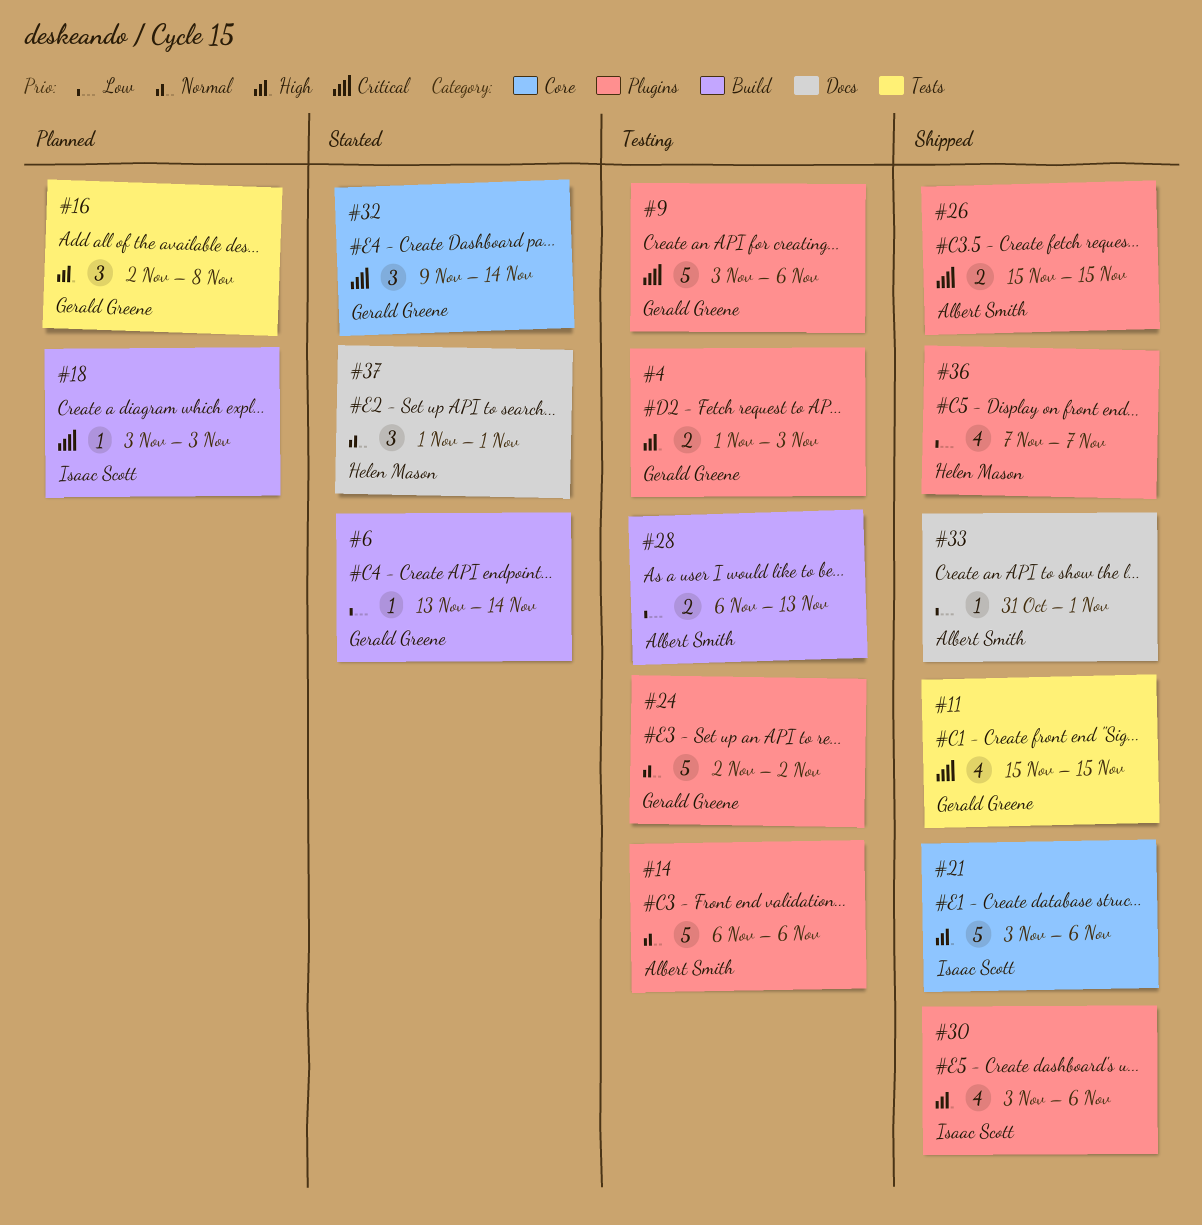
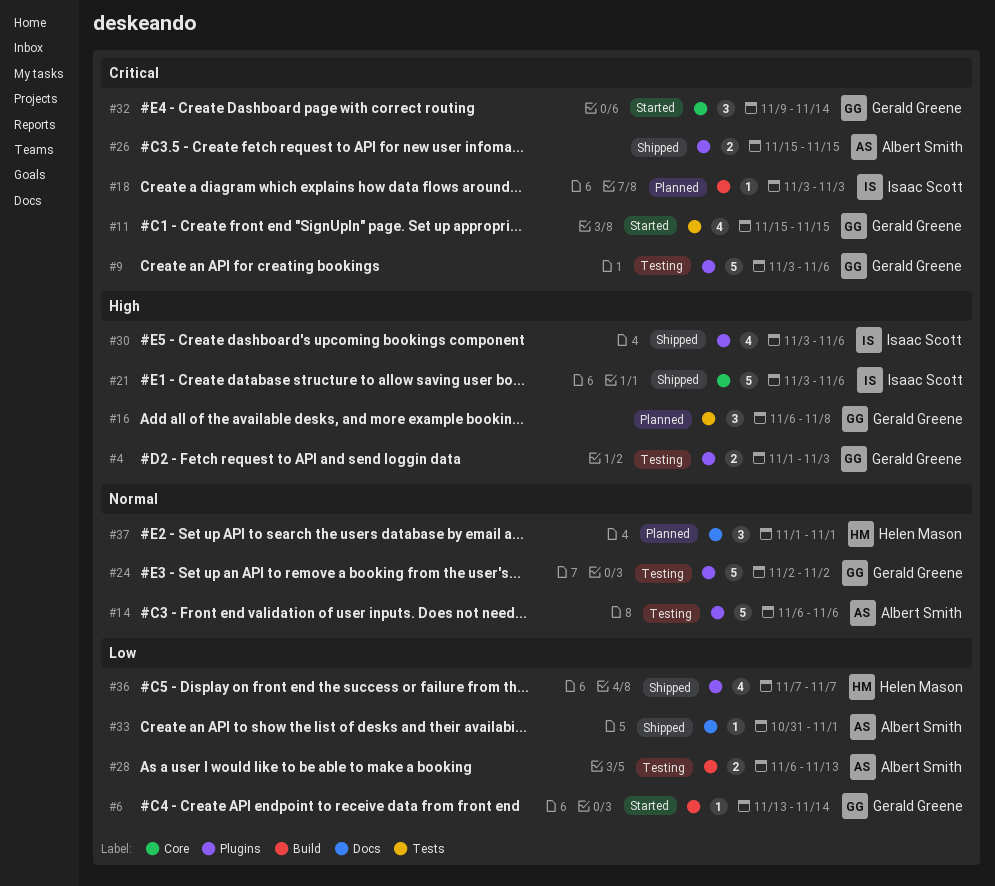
#11, status: Shipped -> Started
#16, start: Nov 2 -> Nov 6
#37, status: Started -> Planned

